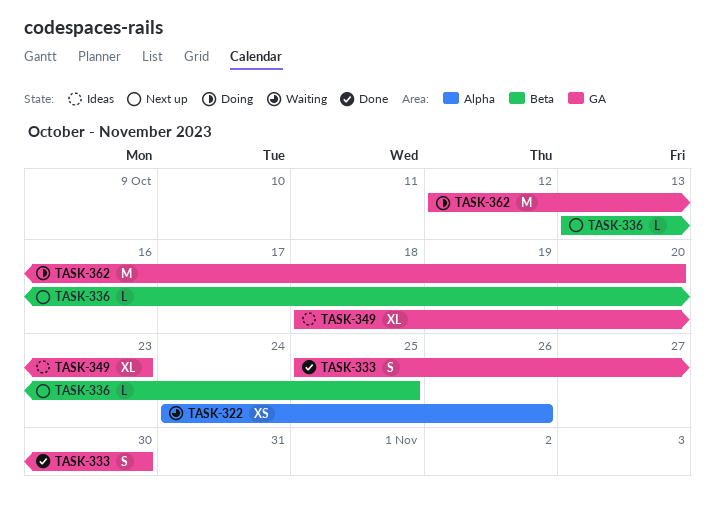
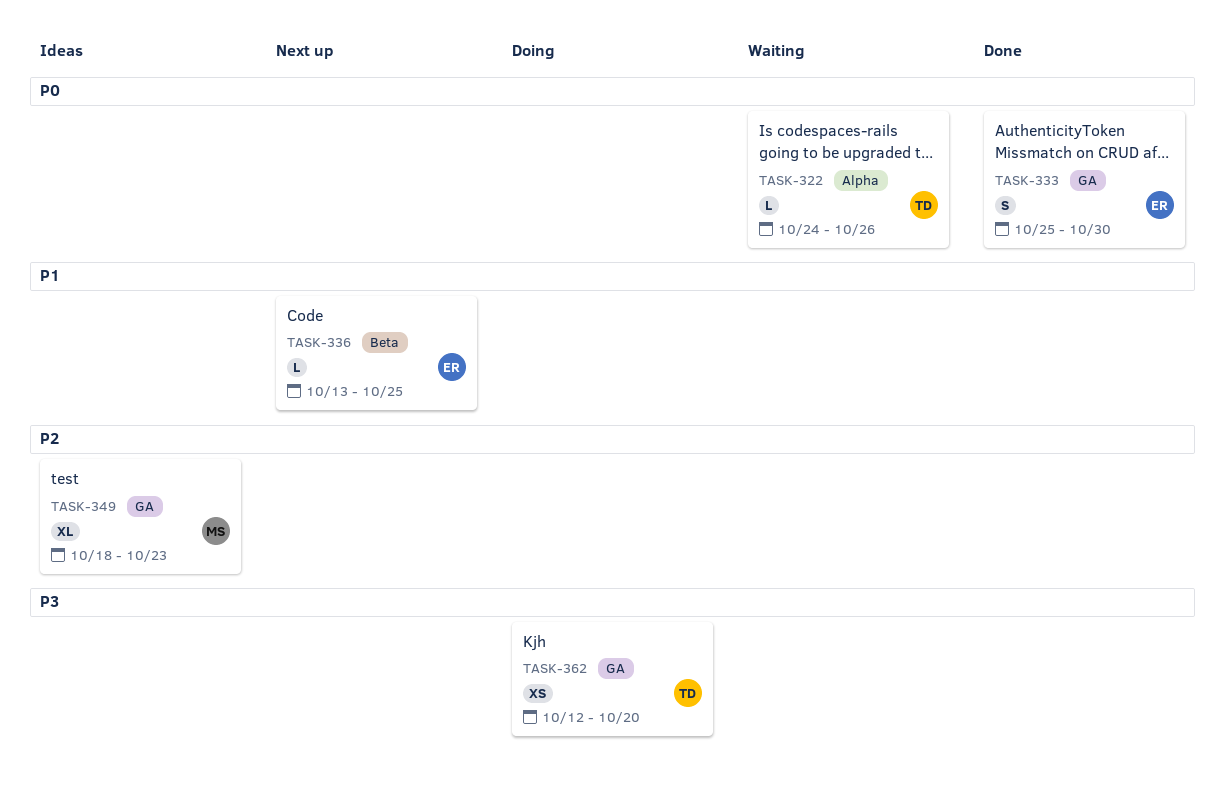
TASK-322, estimate: XS -> L
TASK-362, estimate: M -> XS

